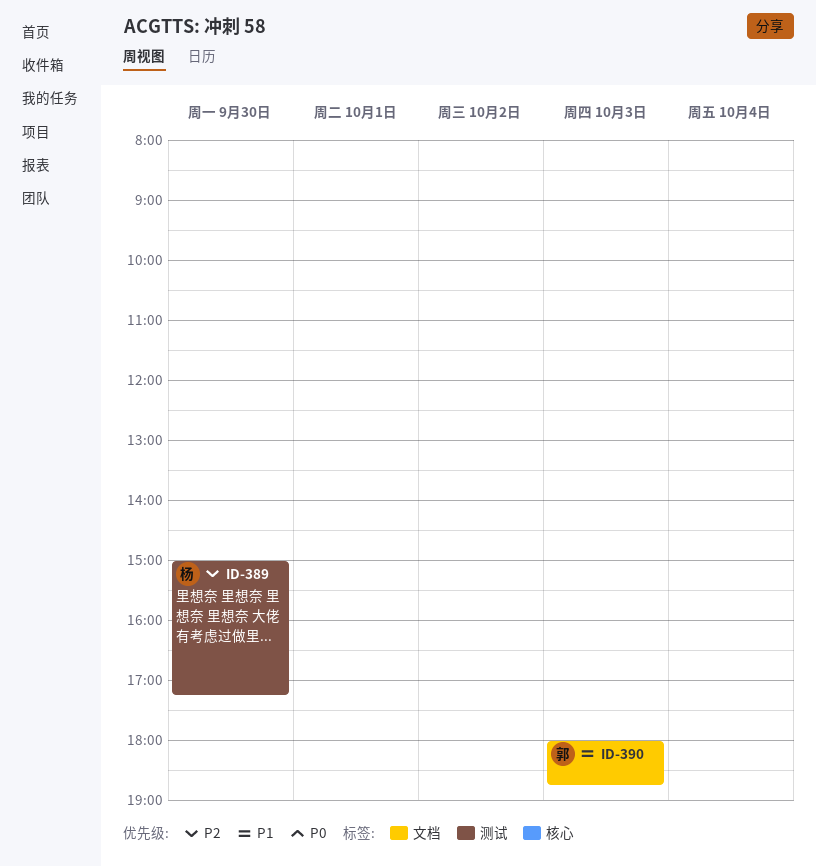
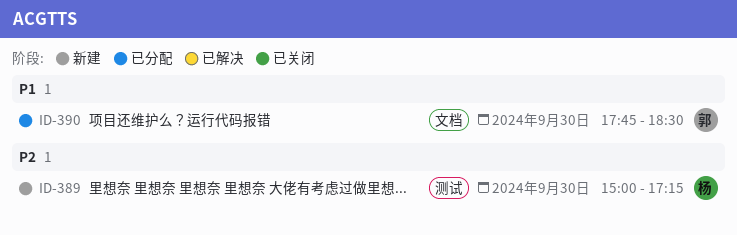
ID-390, day: Oct 3 -> Sep 30
ID-390, begins: 18:00 -> 17:45
ID-390, ends: 18:45 -> 18:30

